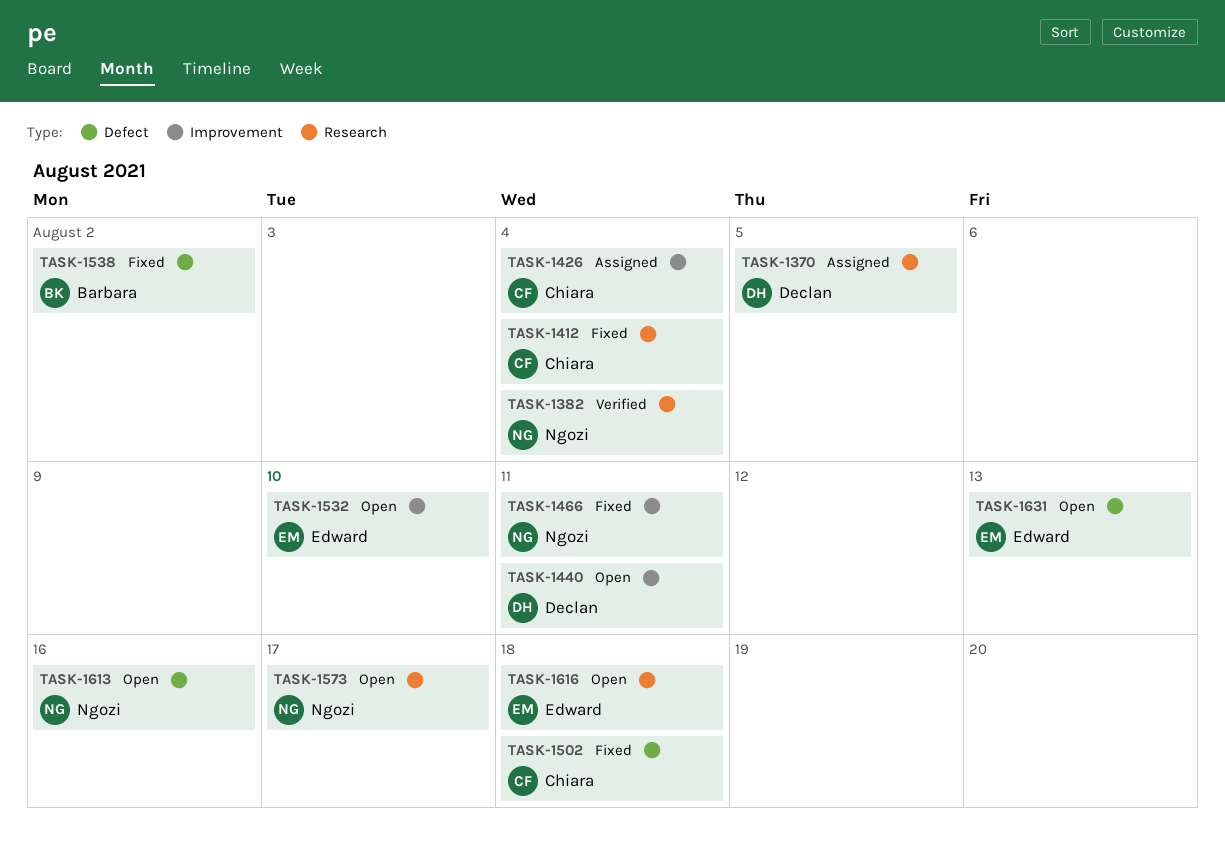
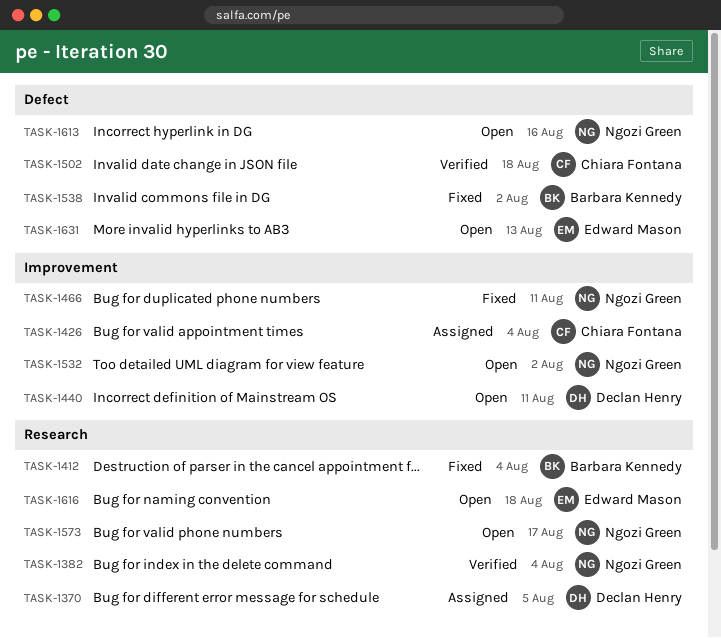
TASK-1412, owner: Chiara Fontana -> Barbara Kennedy
TASK-1502, status: Fixed -> Verified
TASK-1532, owner: Edward Mason -> Ngozi Green
TASK-1532, due: Aug 10 -> Aug 2

